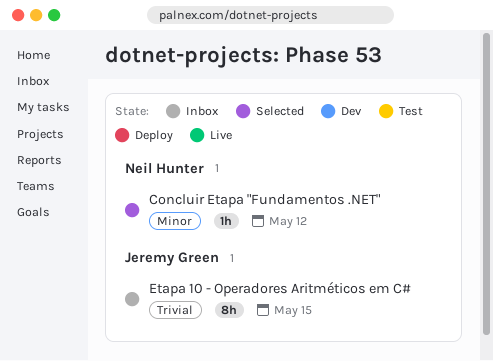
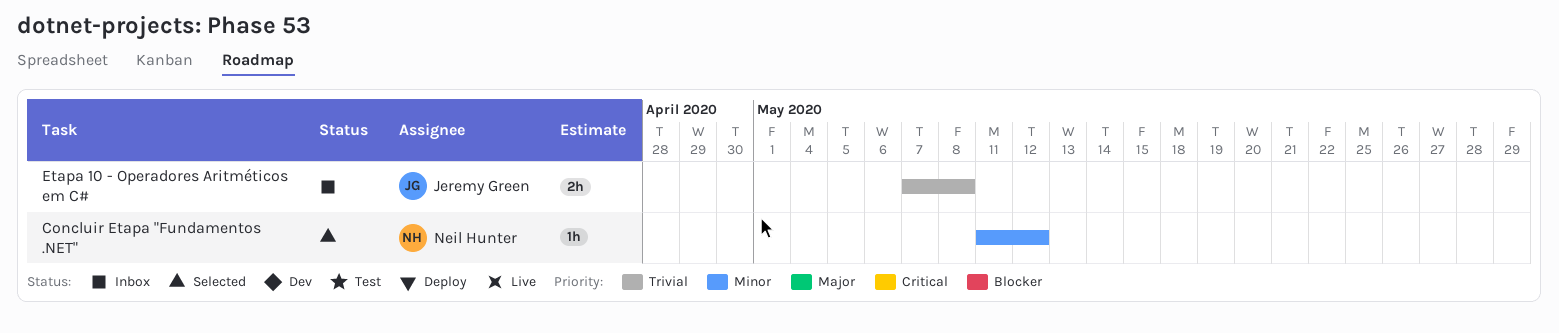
Etapa 10 - Operadores Aritméticos em C#, estimate: 8h -> 2h
Etapa 10 - Operadores Aritméticos em C#, due: May 15 -> May 8

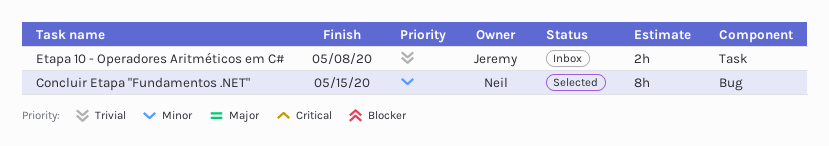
Concluir Etapa "Fundamentos .NET", estimate: 1h -> 8h
Concluir Etapa "Fundamentos .NET", due: May 12 -> May 15

